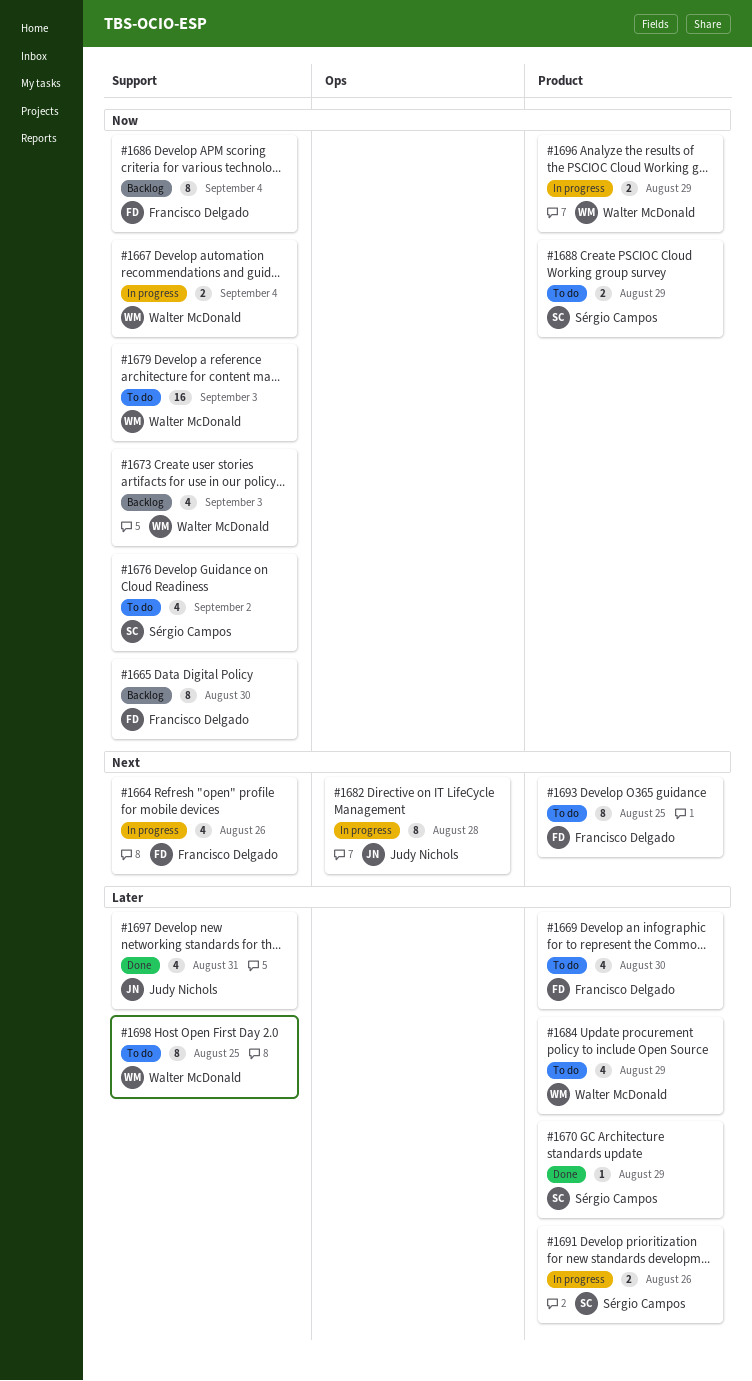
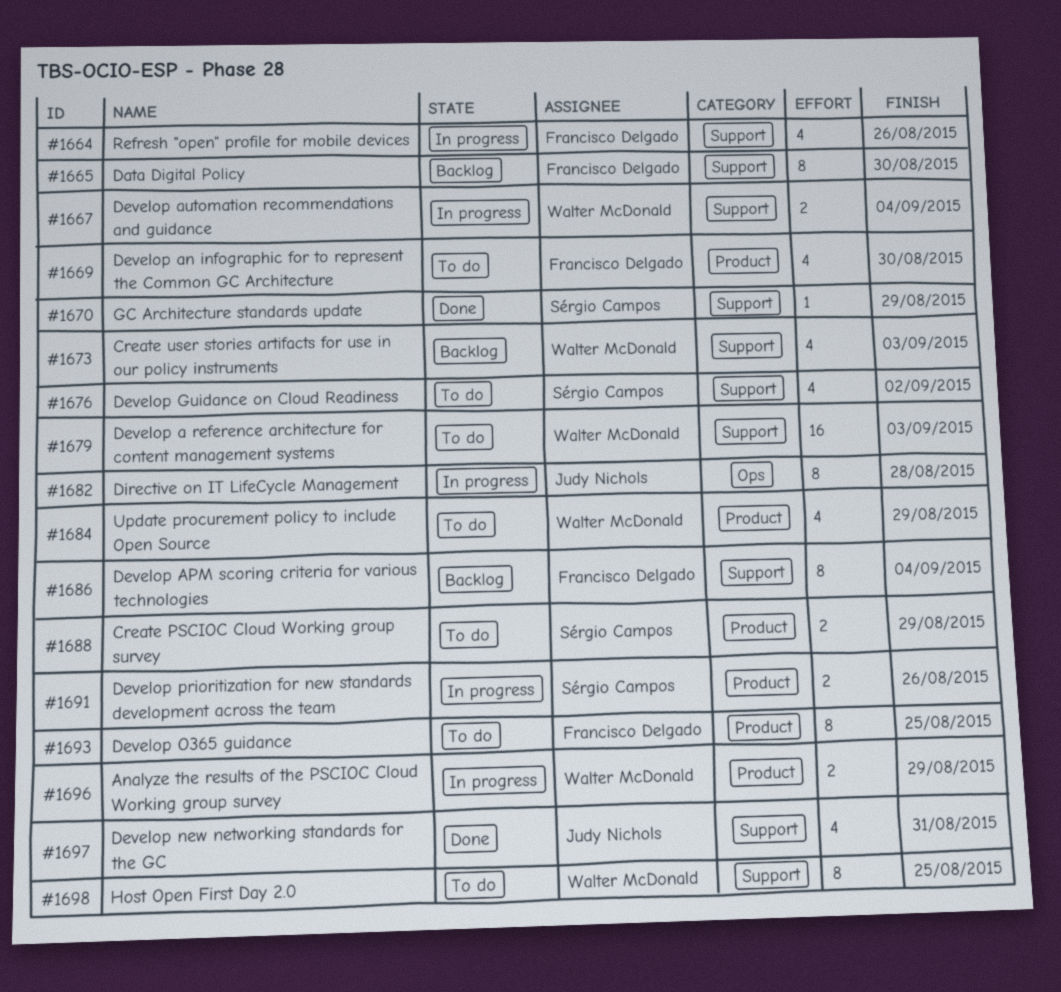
#1670, label: Product -> Support

